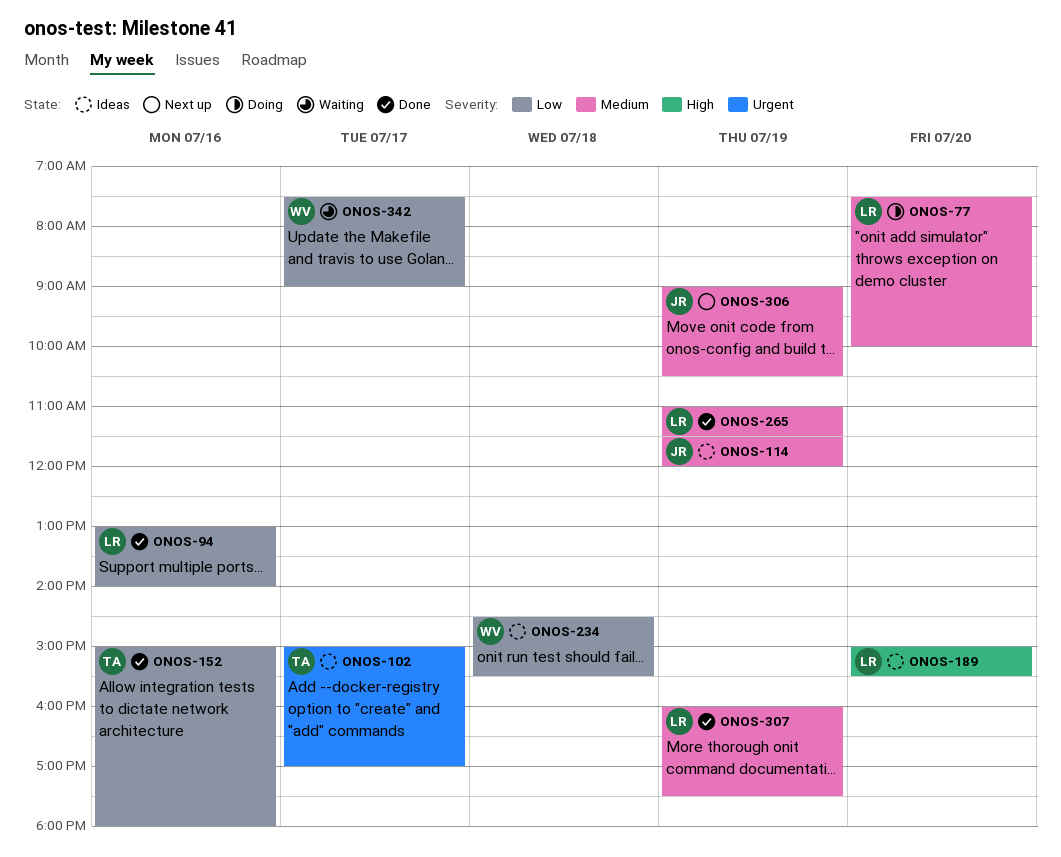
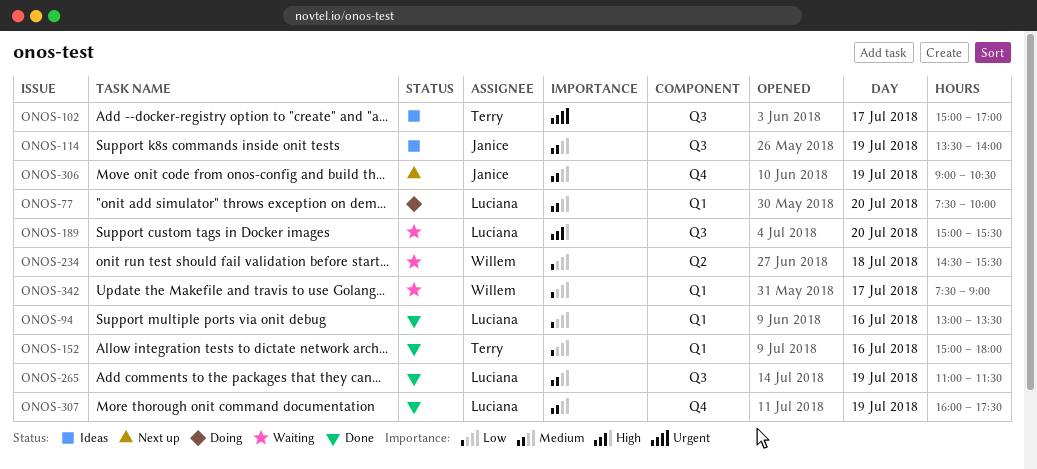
ONOS-94, ends: 14:00 -> 13:30
ONOS-114, begins: 11:30 -> 13:30
ONOS-114, ends: 12:00 -> 14:00
ONOS-189, status: Ideas -> Waiting
ONOS-234, status: Ideas -> Waiting

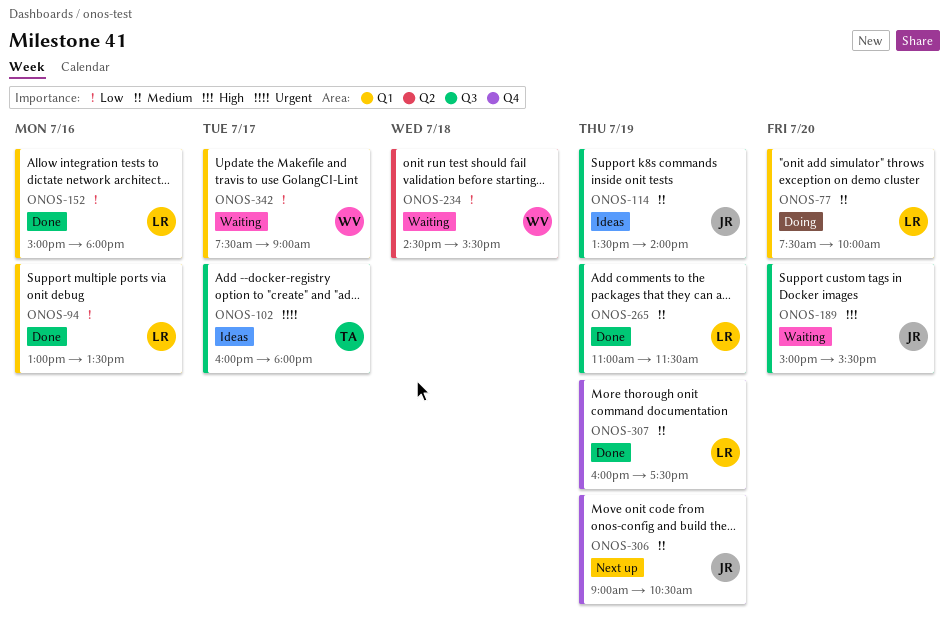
ONOS-102, begins: 15:00 -> 16:00
ONOS-102, ends: 17:00 -> 18:00
ONOS-152, owner: Terry -> Luciana
ONOS-189, owner: Luciana -> Janice

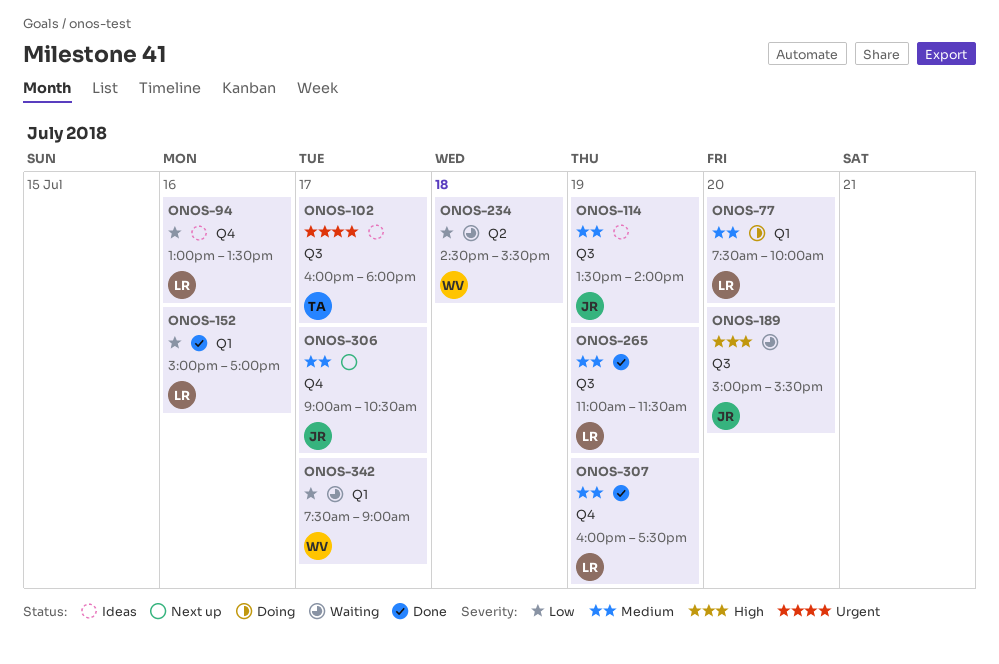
ONOS-94, status: Done -> Ideas
ONOS-94, label: Q1 -> Q4
ONOS-152, ends: 18:00 -> 17:00
ONOS-306, day: Jul 19 -> Jul 17

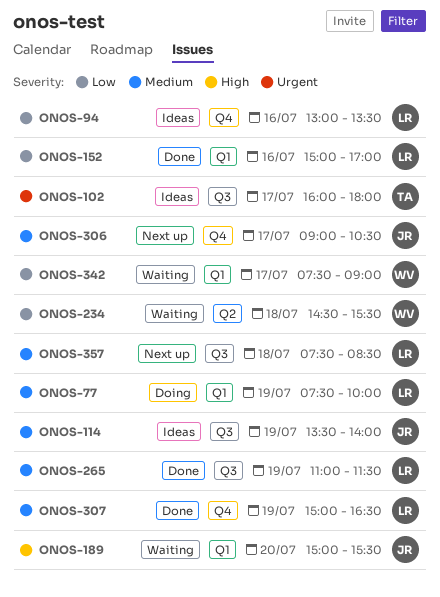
ONOS-77, day: Jul 20 -> Jul 19
ONOS-189, label: Q3 -> Q1
ONOS-307, begins: 16:00 -> 15:00
ONOS-307, ends: 17:30 -> 16:30
ONOS-357: none -> present

